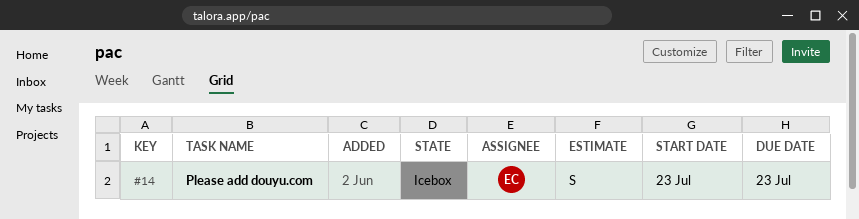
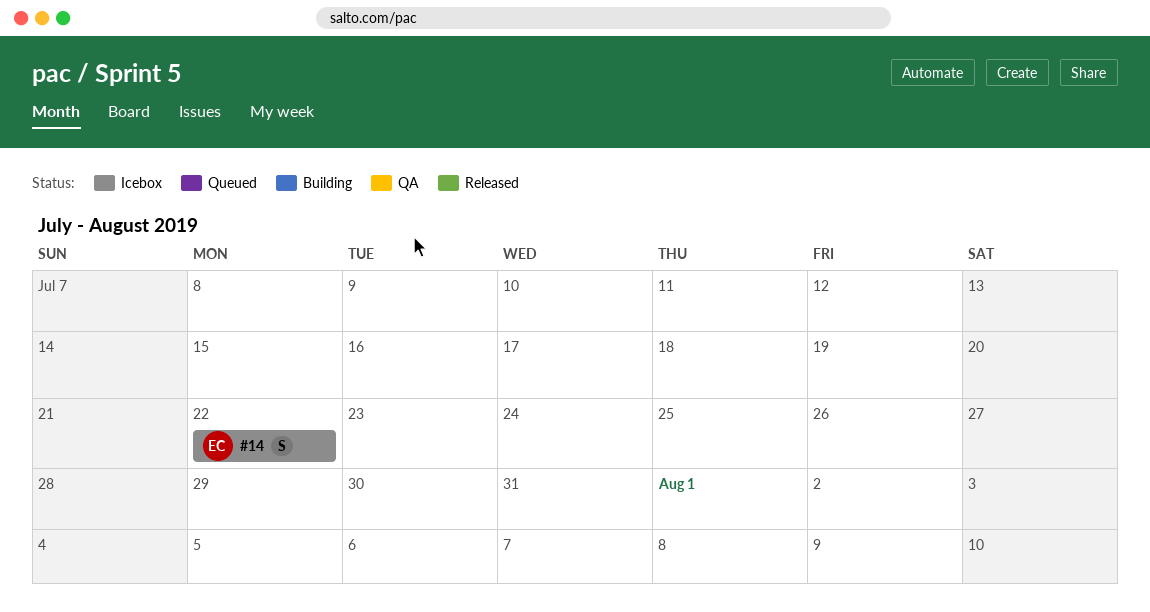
#14, start: Jul 23 -> Jul 22
#14, due: Jul 23 -> Jul 22

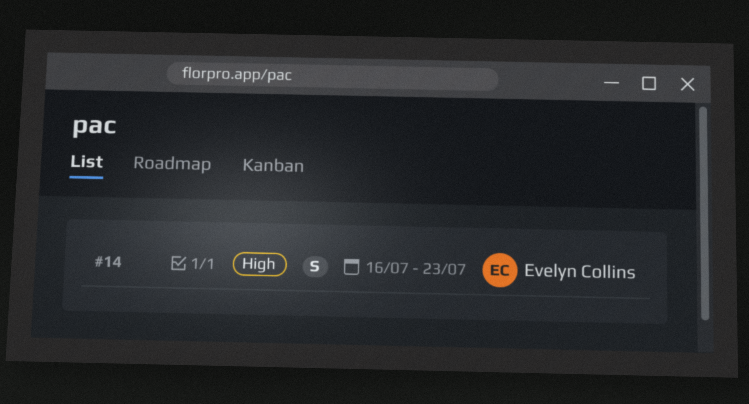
#14, start: Jul 22 -> Jul 16
#14, due: Jul 22 -> Jul 23

